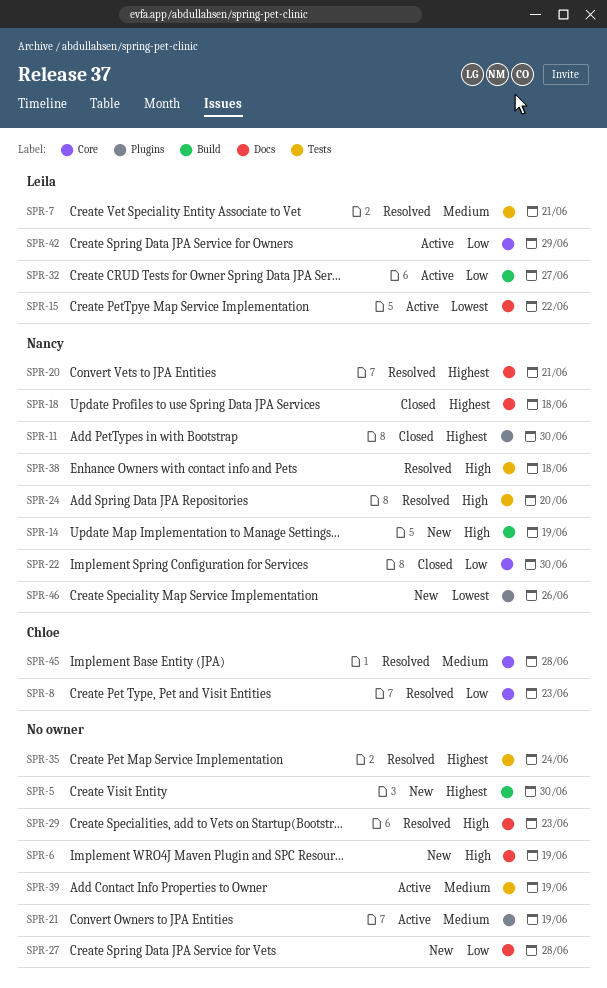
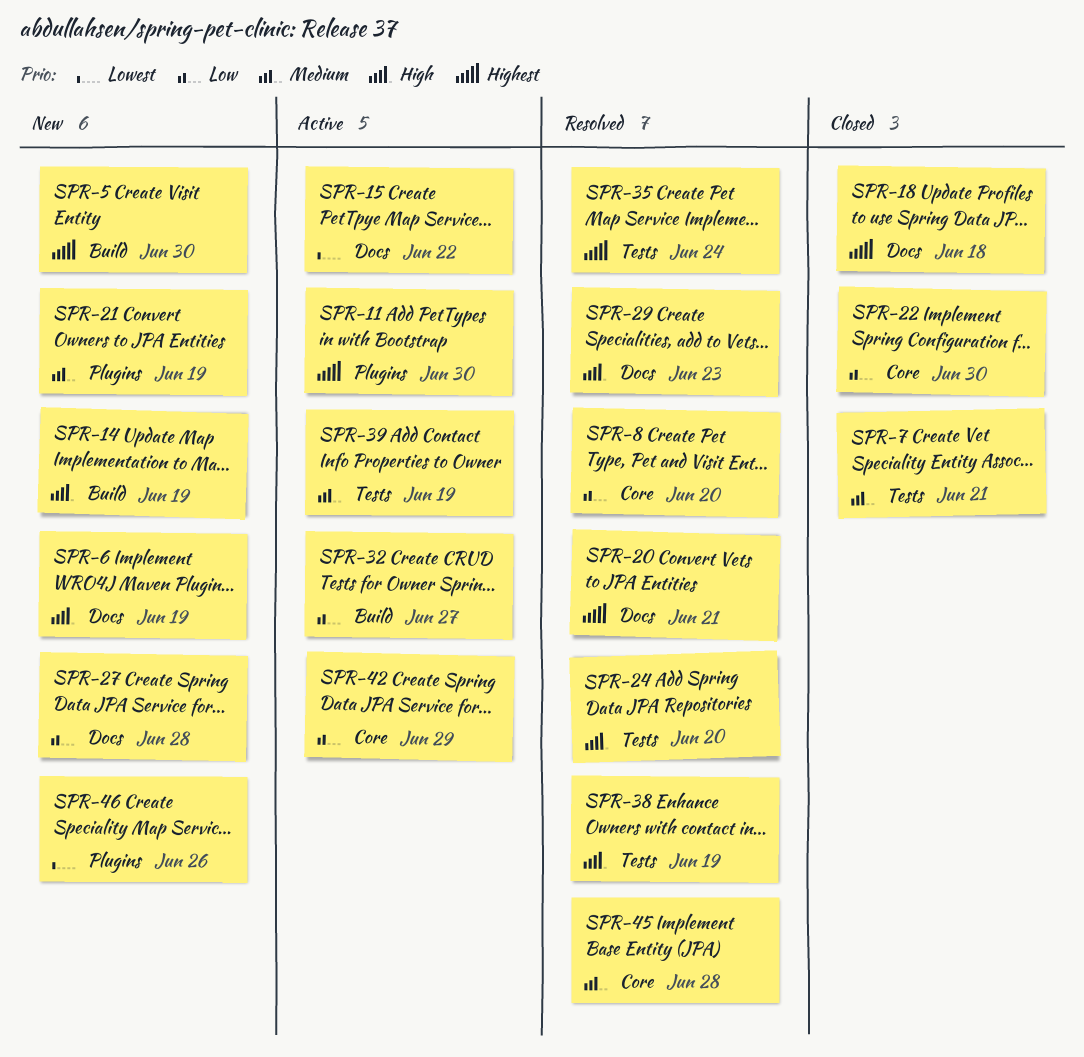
SPR-7, status: Resolved -> Closed
SPR-8, due: Jun 23 -> Jun 20
SPR-11, status: Closed -> Active
SPR-21, status: Active -> New
SPR-38, due: Jun 18 -> Jun 19

